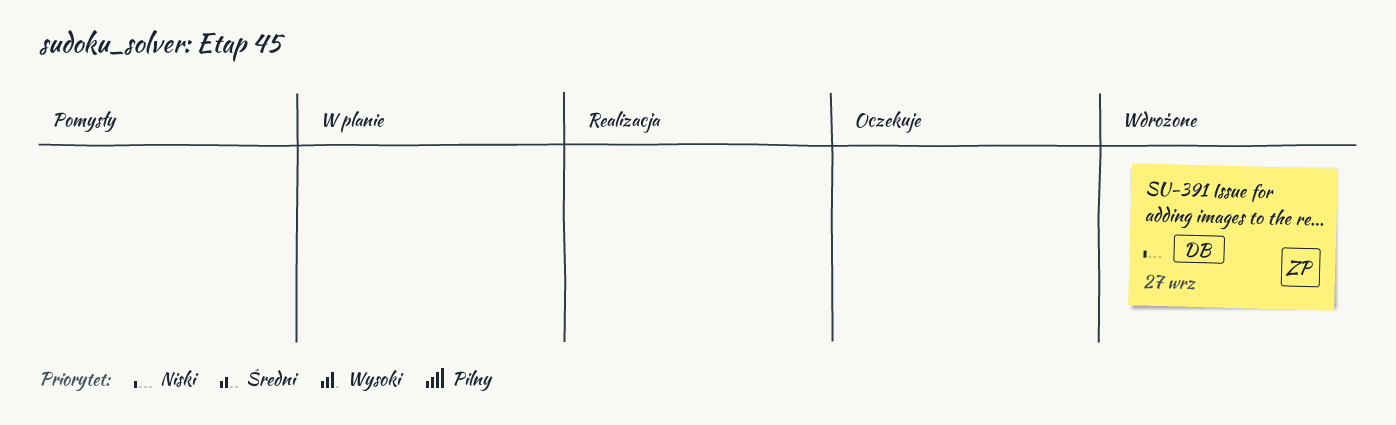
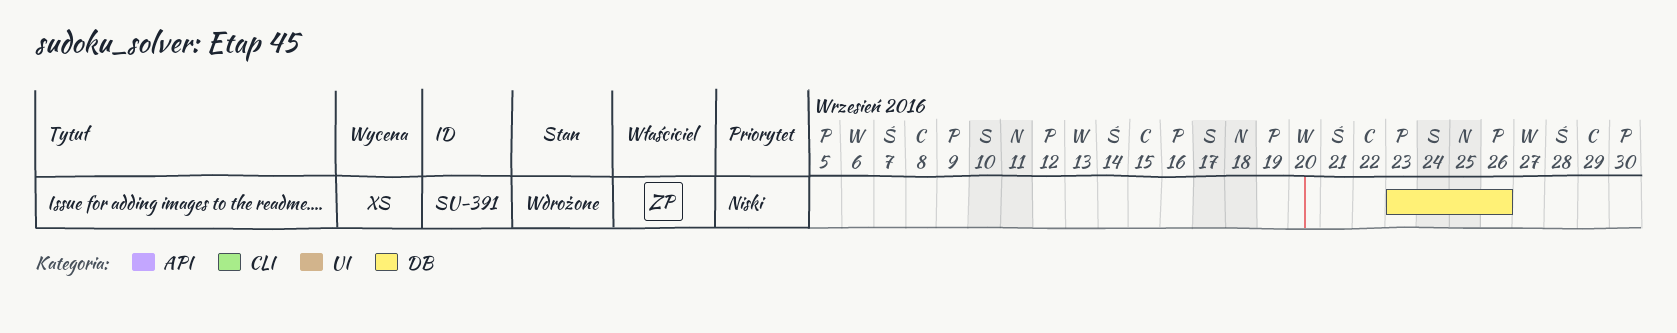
SU-391, due: Sep 27 -> Sep 26

